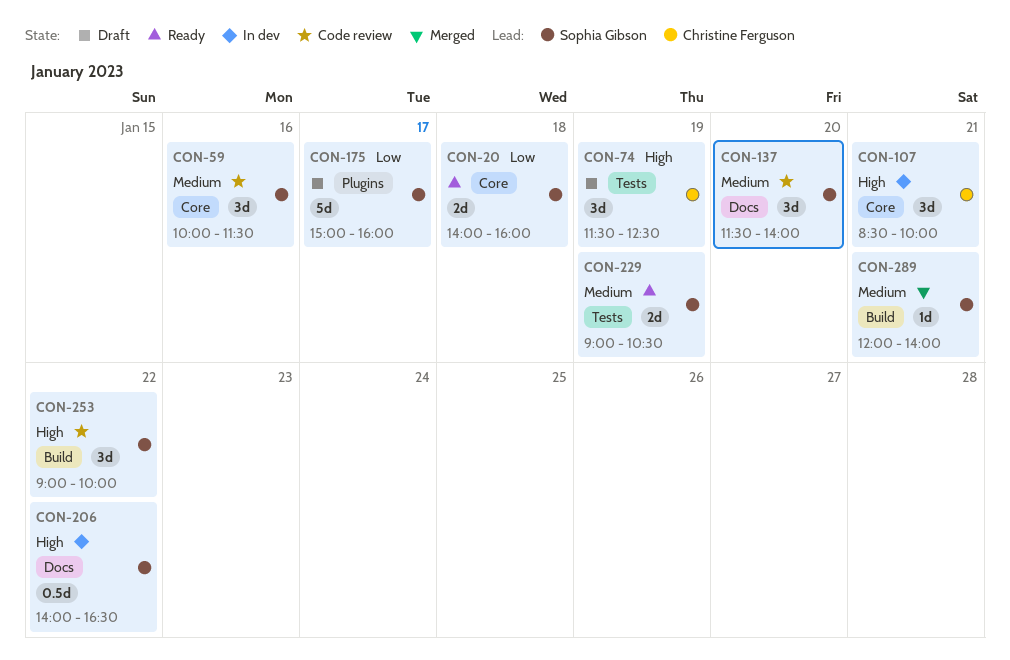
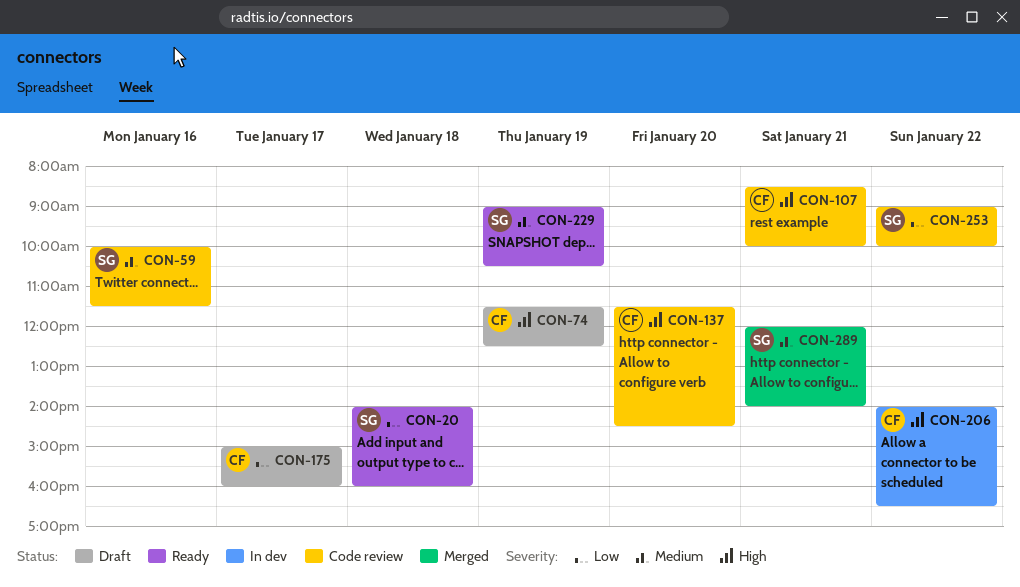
CON-107, status: In dev -> Code review
CON-137, owner: Sophia Gibson -> Christine Ferguson
CON-137, priority: Medium -> High
CON-137, ends: 14:00 -> 14:30
CON-175, owner: Sophia Gibson -> Christine Ferguson
CON-206, owner: Sophia Gibson -> Christine Ferguson
CON-253, priority: High -> Low

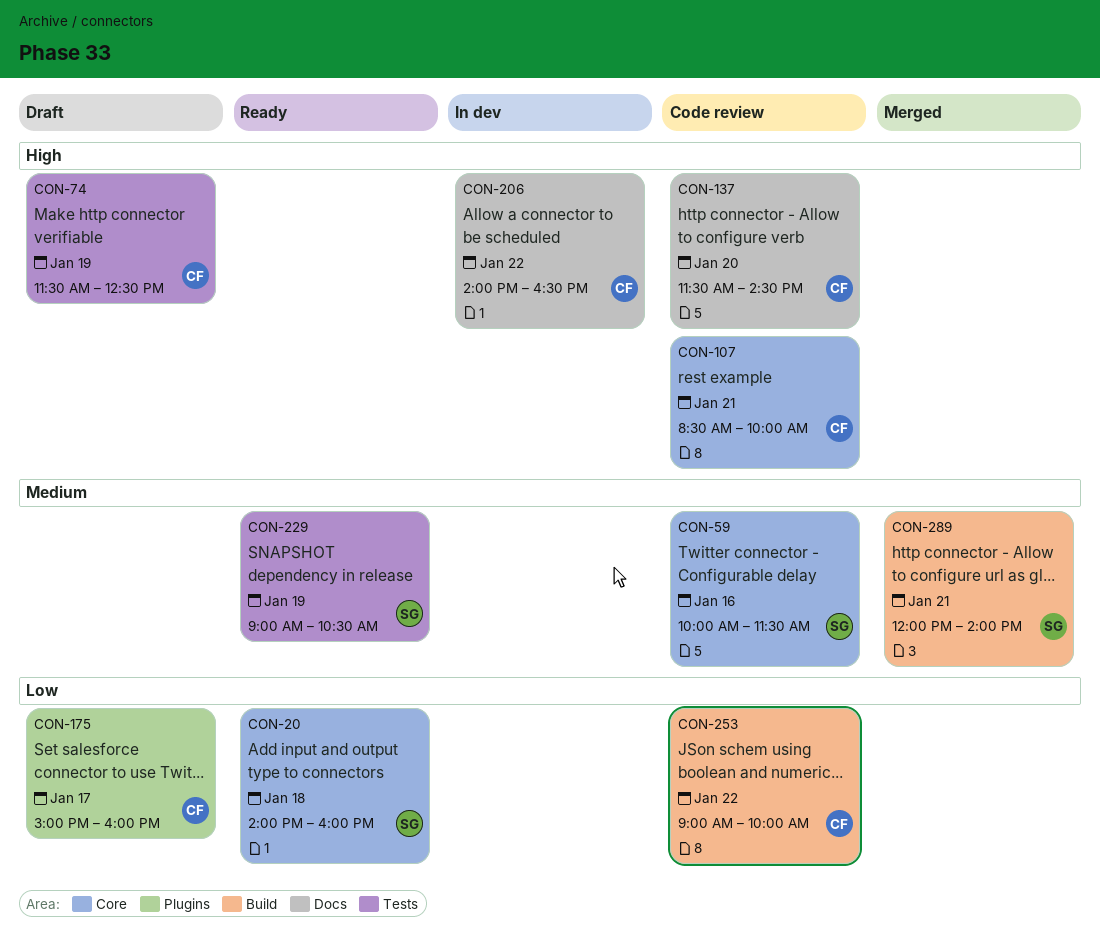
CON-253, owner: SG -> CF

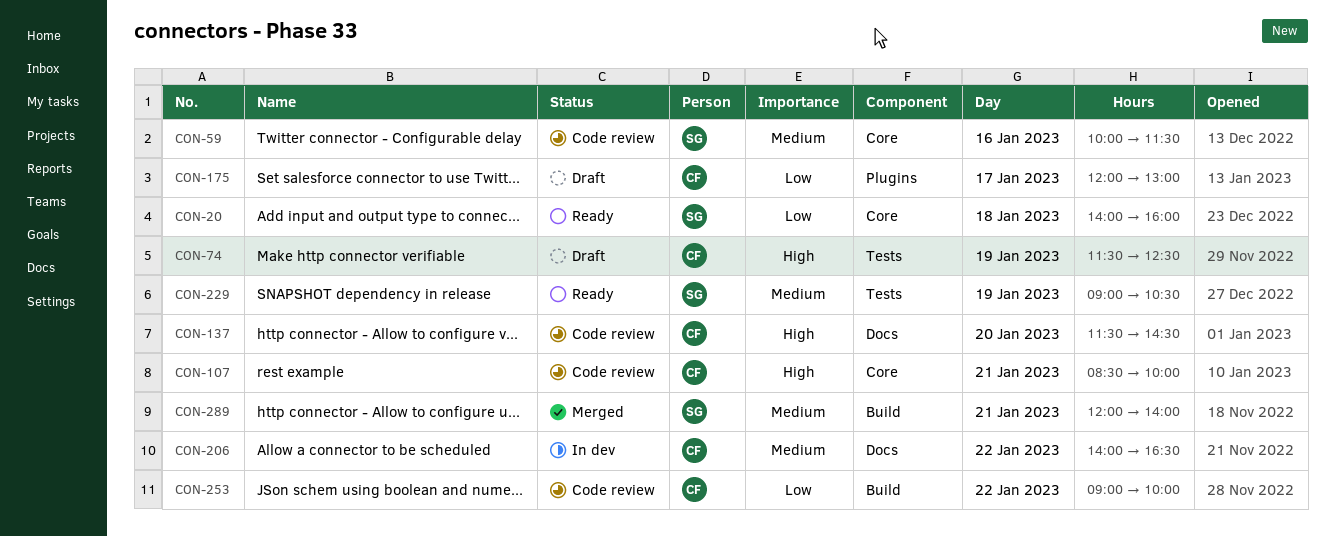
CON-175, begins: 15:00 -> 12:00
CON-175, ends: 16:00 -> 13:00
CON-206, priority: High -> Medium

